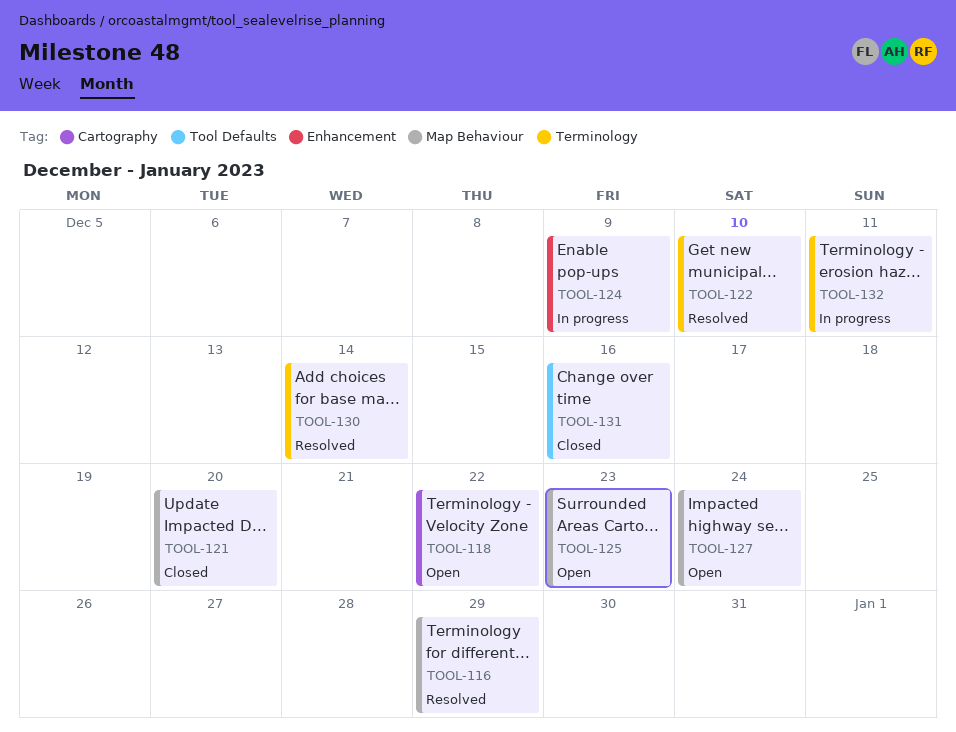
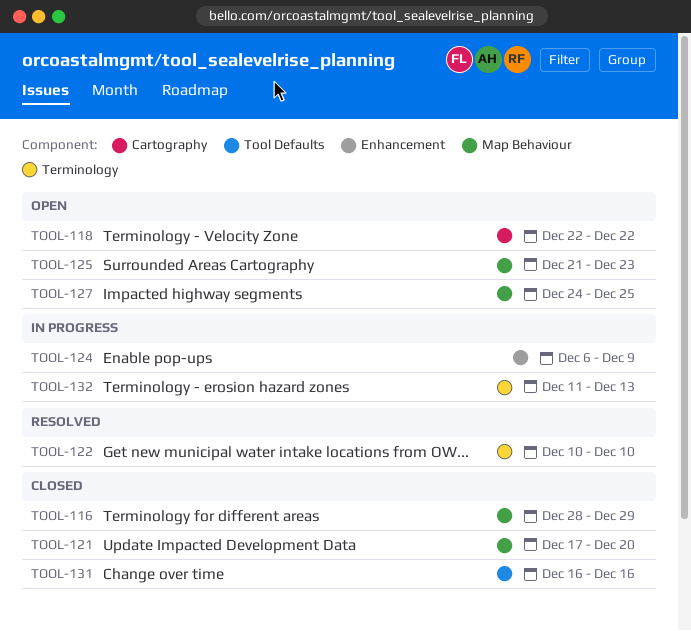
TOOL-116, status: Resolved -> Closed
TOOL-127, due: Dec 24 -> Dec 25
TOOL-130: present -> none
TOOL-132, due: Dec 11 -> Dec 13

